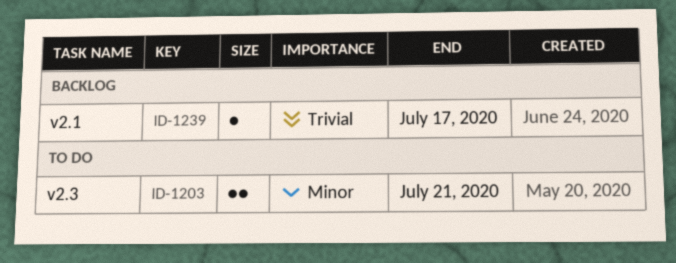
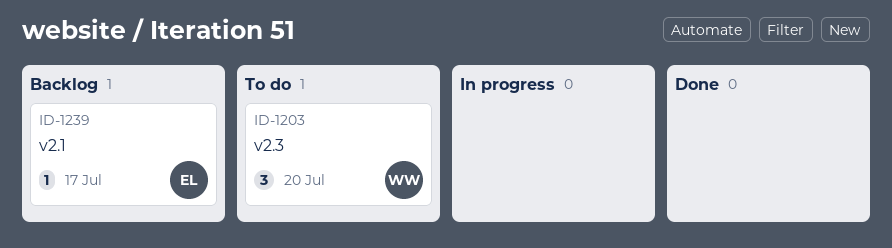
ID-1203, estimate: 2 -> 3
ID-1203, due: Jul 21 -> Jul 20

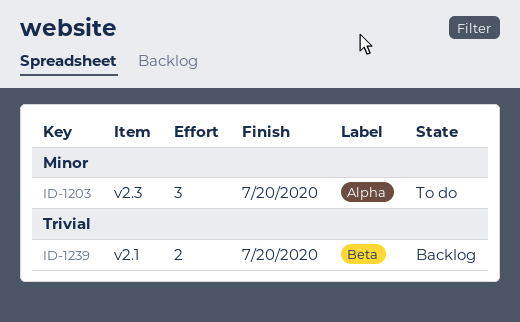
ID-1239, estimate: 1 -> 2
ID-1239, due: Jul 17 -> Jul 20

